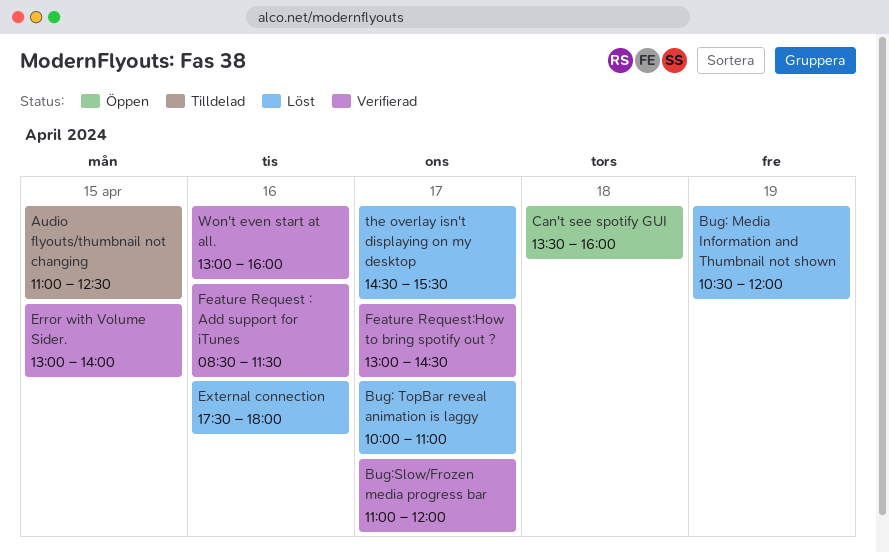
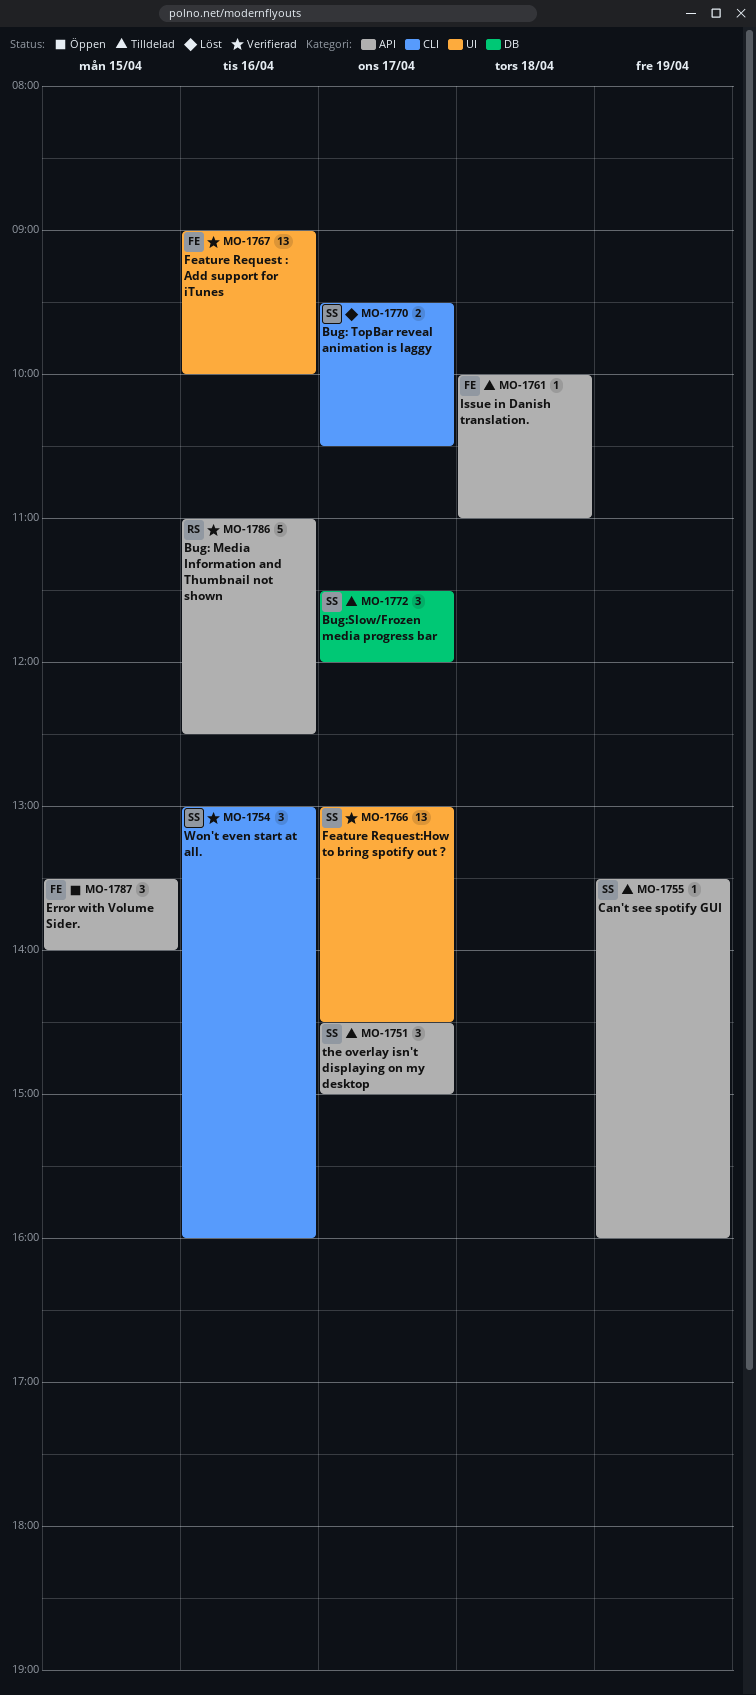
Audio flyouts/thumbnail not changing: present -> none
Bug: Media Information and Thumbnail not shown, status: Löst -> Verifierad
Bug: Media Information and Thumbnail not shown, day: Apr 19 -> Apr 16
Bug: Media Information and Thumbnail not shown, begins: 10:30 -> 11:00
Bug: Media Information and Thumbnail not shown, ends: 12:00 -> 12:30
Bug: TopBar reveal animation is laggy, begins: 10:00 -> 09:30
Bug: TopBar reveal animation is laggy, ends: 11:00 -> 10:30
Bug:Slow/Frozen media progress bar, status: Verifierad -> Tilldelad
Bug:Slow/Frozen media progress bar, begins: 11:00 -> 11:30
Can't see spotify GUI, status: Öppen -> Tilldelad
Can't see spotify GUI, day: Apr 18 -> Apr 19
Error with Volume Sider., status: Verifierad -> Öppen
Error with Volume Sider., begins: 13:00 -> 13:30
External connection: present -> none
Feature Request : Add support for iTunes, begins: 08:30 -> 09:00
Feature Request : Add support for iTunes, ends: 11:30 -> 10:00
Issue in Danish translation.: none -> present
the overlay isn't displaying on my desktop, status: Löst -> Tilldelad
the overlay isn't displaying on my desktop, ends: 15:30 -> 15:00

